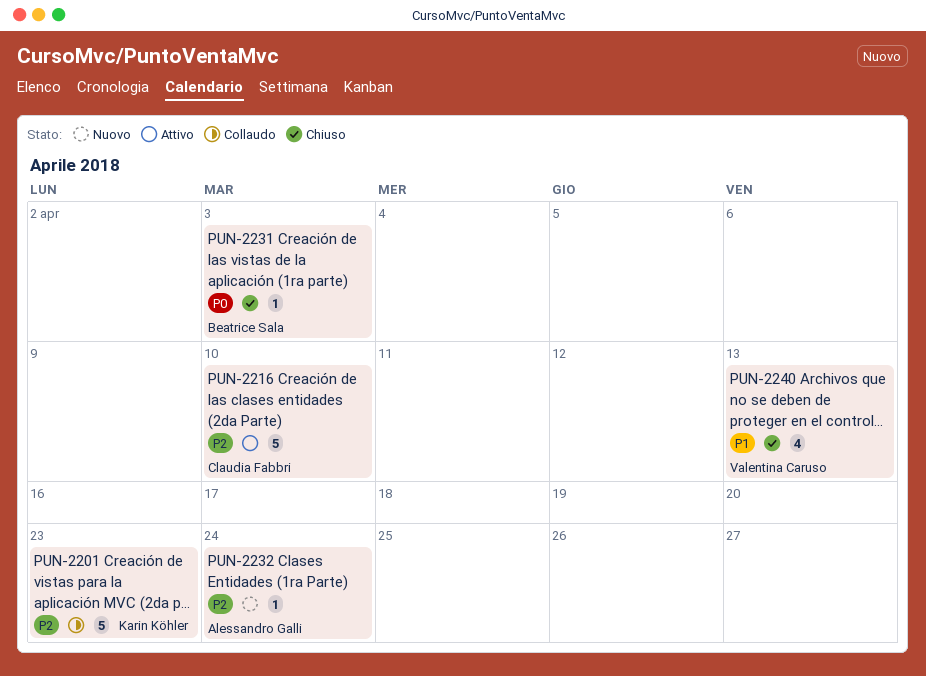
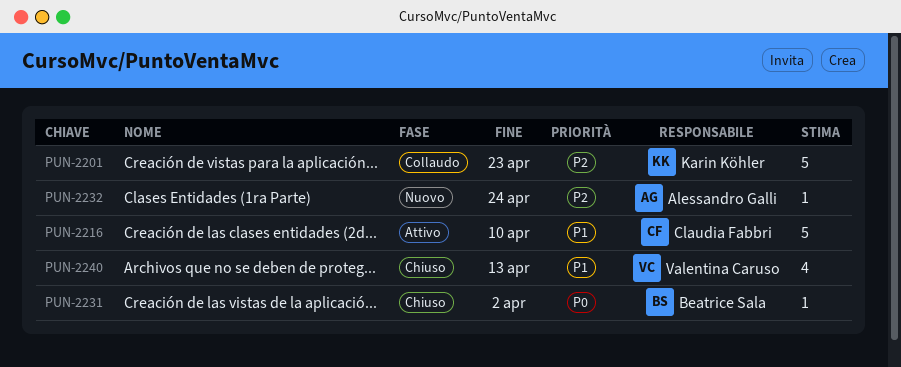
PUN-2216, priority: P2 -> P1
PUN-2231, due: Apr 3 -> Apr 2

